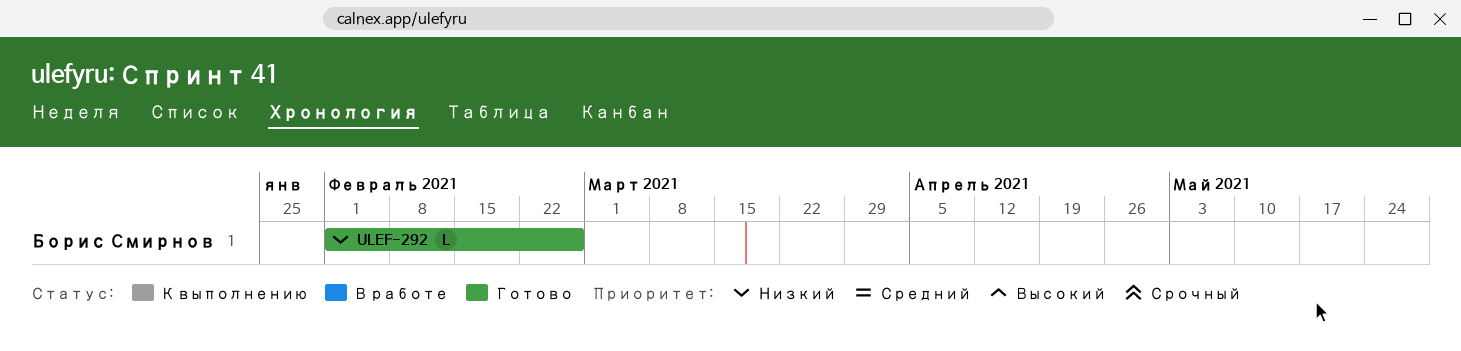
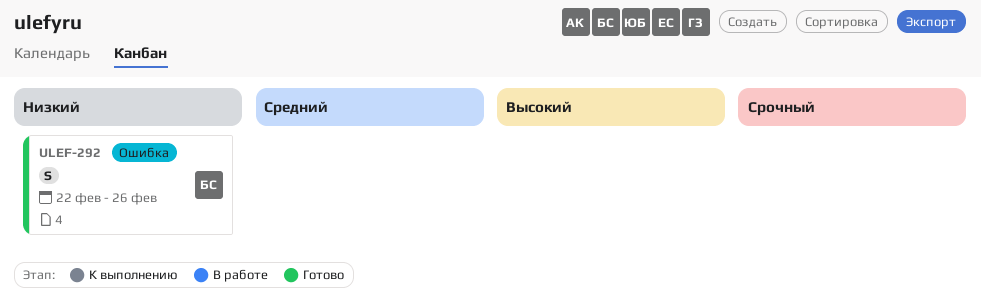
ULEF-292, estimate: L -> S
ULEF-292, start: Feb 1 -> Feb 22

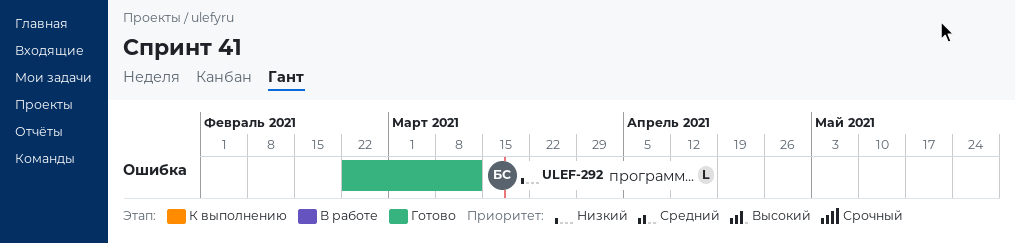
ULEF-292, estimate: S -> L
ULEF-292, due: Feb 26 -> Mar 12

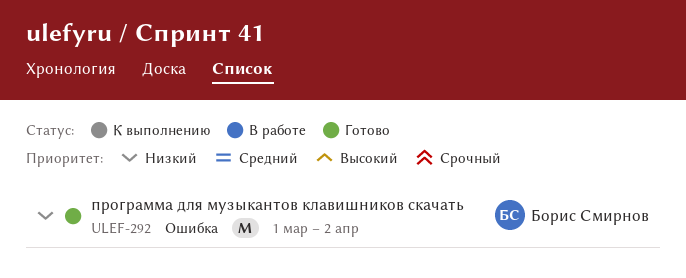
ULEF-292, estimate: L -> M
ULEF-292, start: Feb 22 -> Mar 1
ULEF-292, due: Mar 12 -> Apr 2

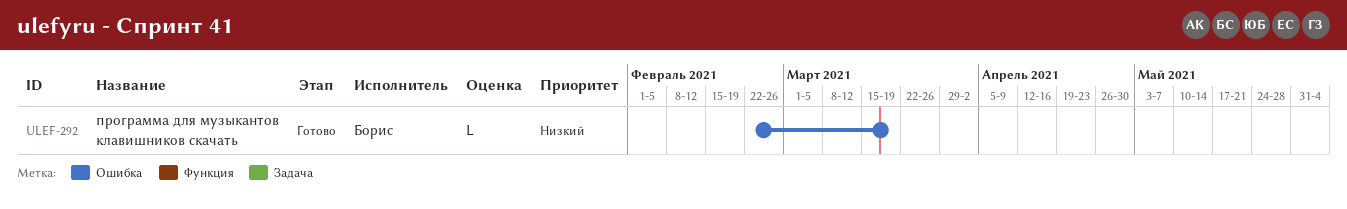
ULEF-292, estimate: M -> L
ULEF-292, start: Mar 1 -> Feb 22
ULEF-292, due: Apr 2 -> Mar 19

